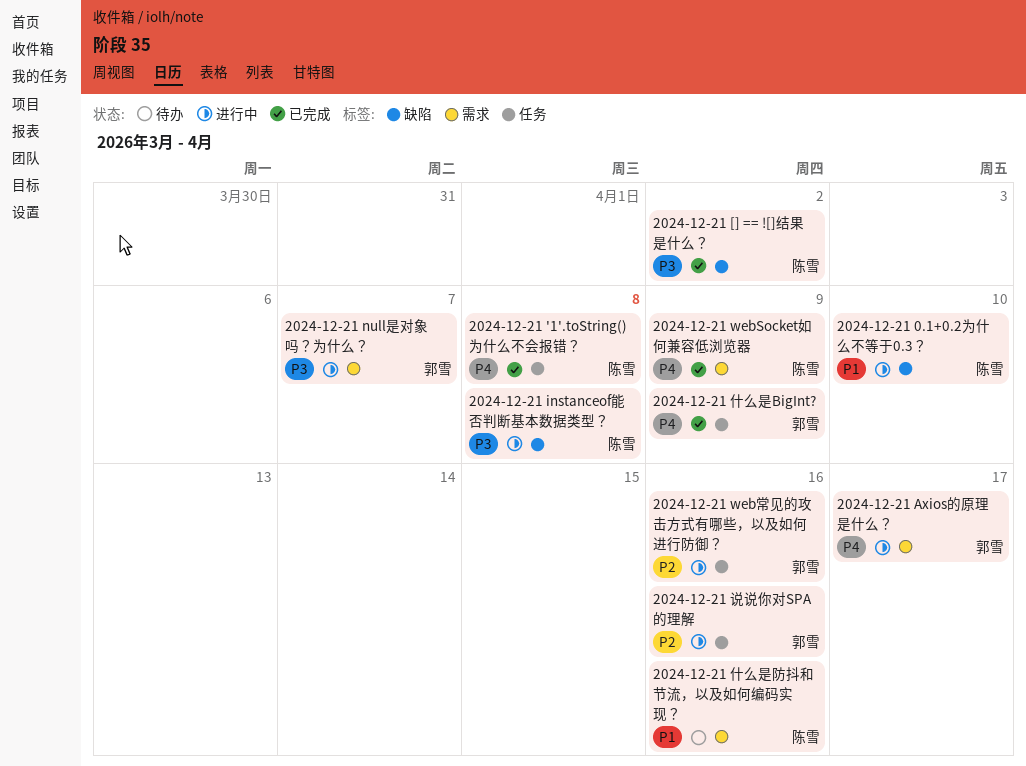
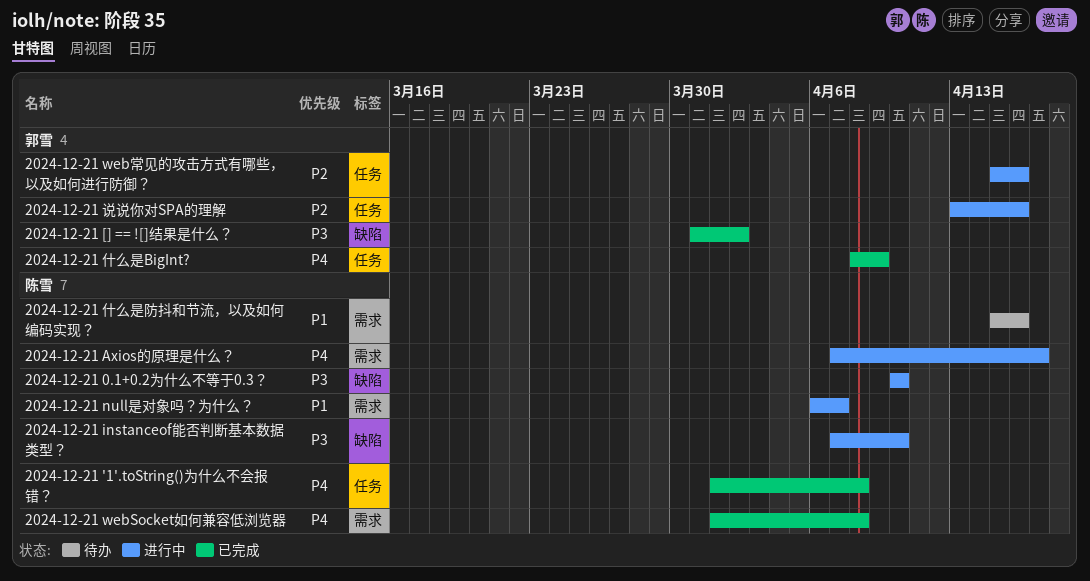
2024-12-21 0.1+0.2为什么不等于0.3？, priority: P1 -> P3
2024-12-21 [] == ![]结果是什么？, owner: 陈雪 -> 郭雪
2024-12-21 Axios的原理是什么？, owner: 郭雪 -> 陈雪
2024-12-21 instanceof能否判断基本数据类型？, due: Apr 8 -> Apr 10
2024-12-21 null是对象吗？为什么？, owner: 郭雪 -> 陈雪
2024-12-21 null是对象吗？为什么？, priority: P3 -> P1
2024-12-21 webSocket如何兼容低浏览器, due: Apr 9 -> Apr 8

